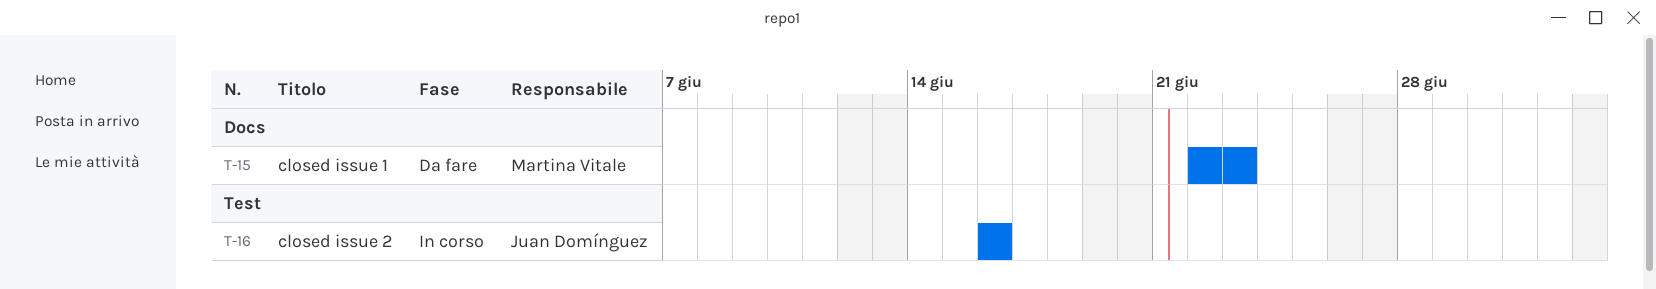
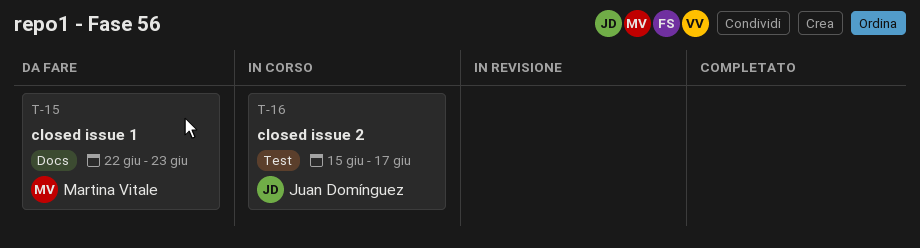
T-16, start: Jun 16 -> Jun 15
T-16, due: Jun 16 -> Jun 17

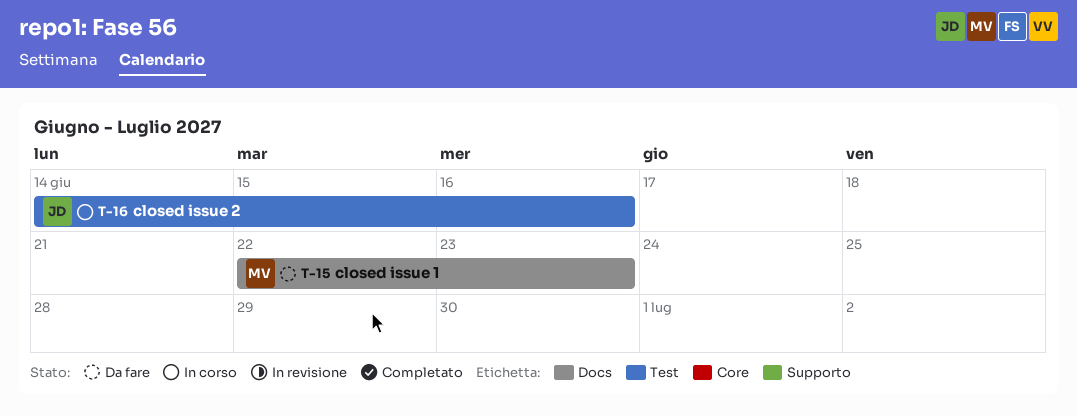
T-16, start: Jun 15 -> Jun 14
T-16, due: Jun 17 -> Jun 16

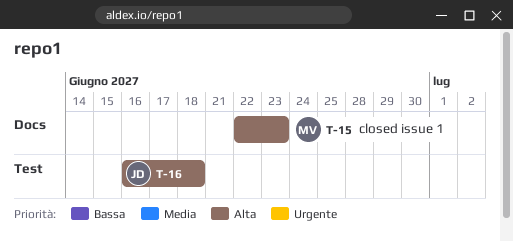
T-16, start: Jun 14 -> Jun 16
T-16, due: Jun 16 -> Jun 18

